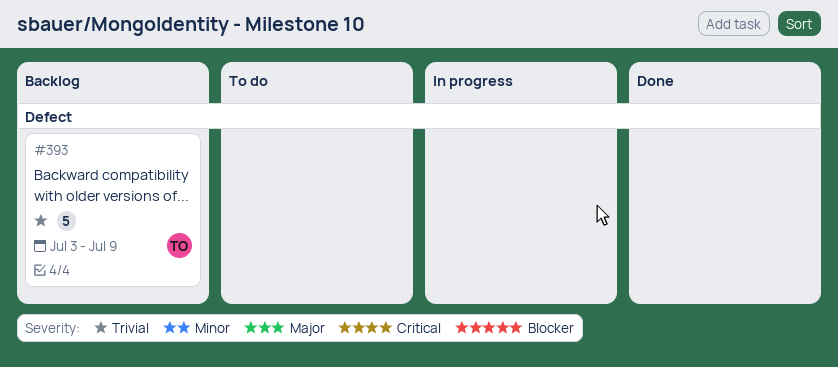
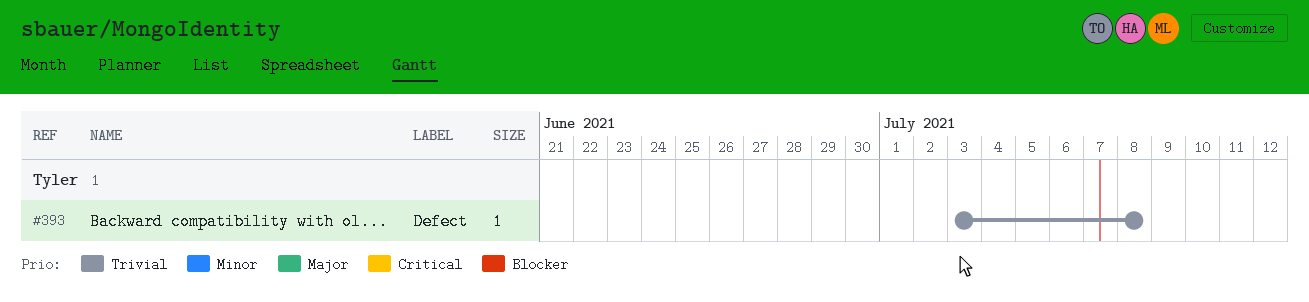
#393, estimate: 5 -> 1
#393, due: Jul 9 -> Jul 8

